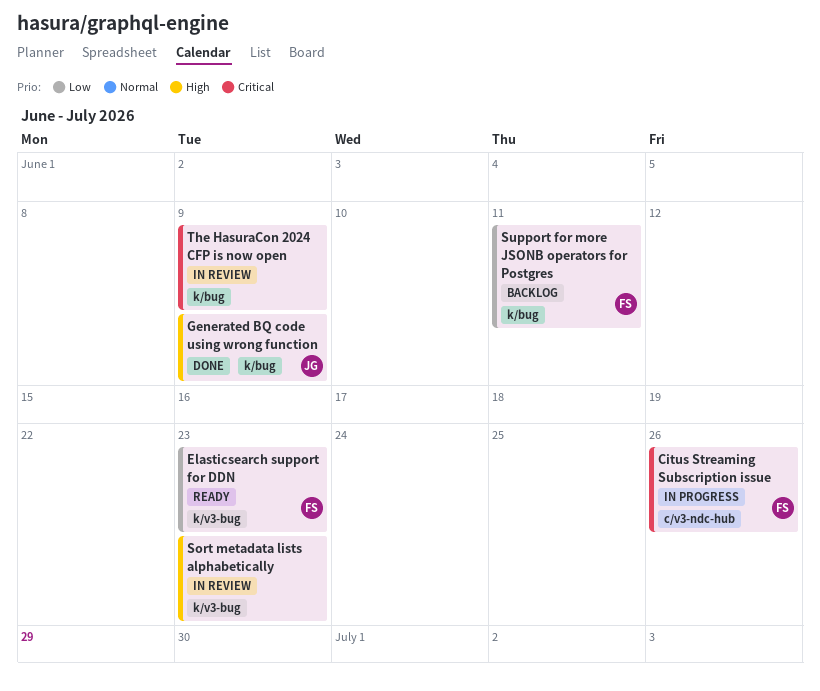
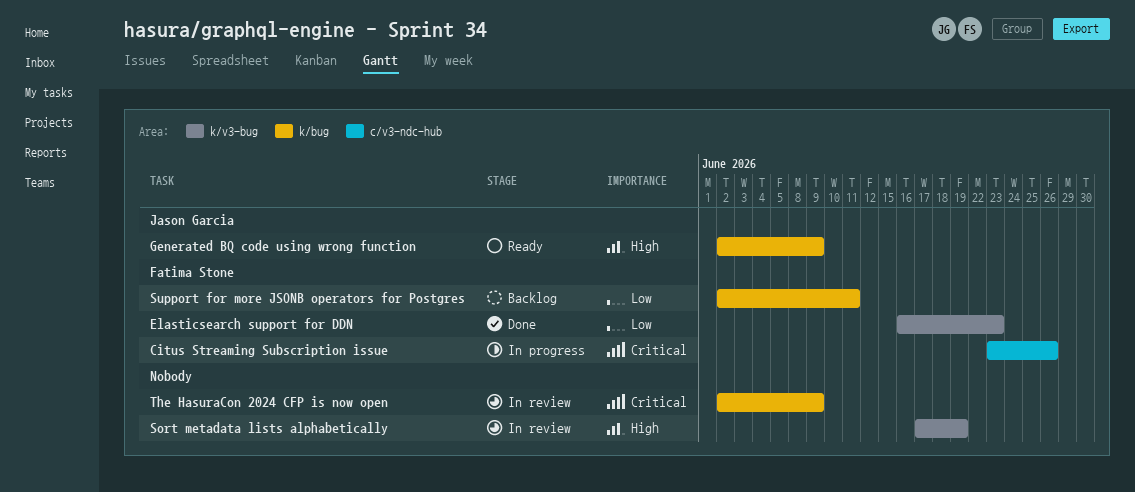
Elasticsearch support for DDN, status: Ready -> Done
Generated BQ code using wrong function, status: Done -> Ready
Sort metadata lists alphabetically, due: Jun 23 -> Jun 19

